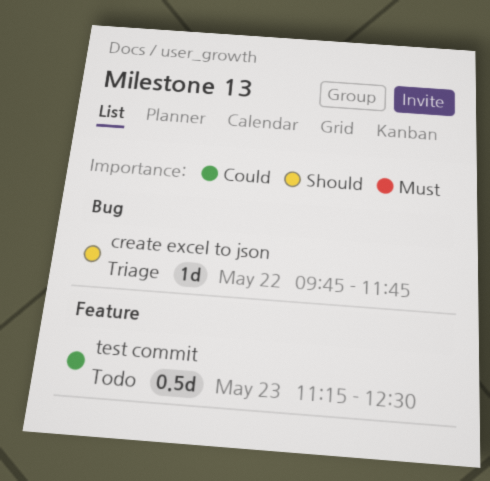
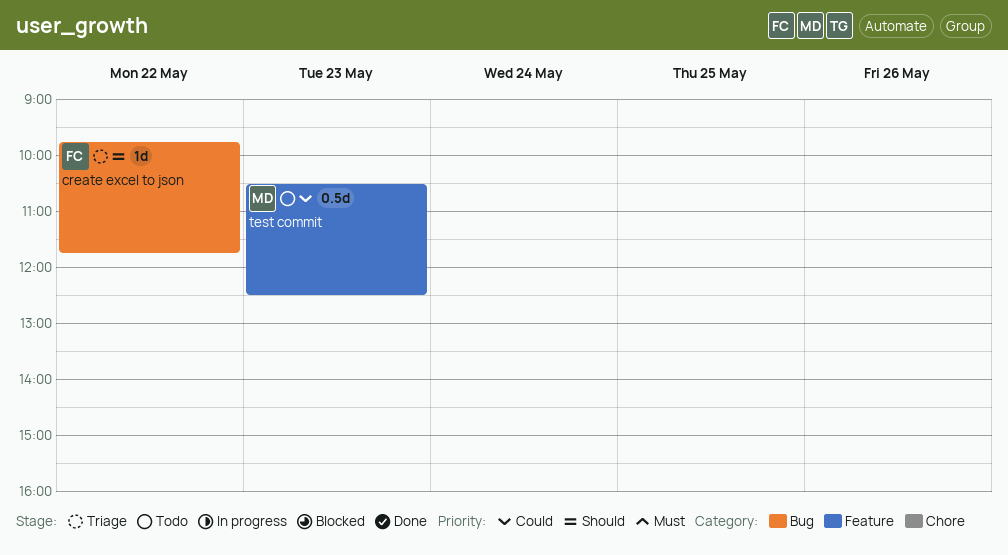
test commit, begins: 11:15 -> 10:30

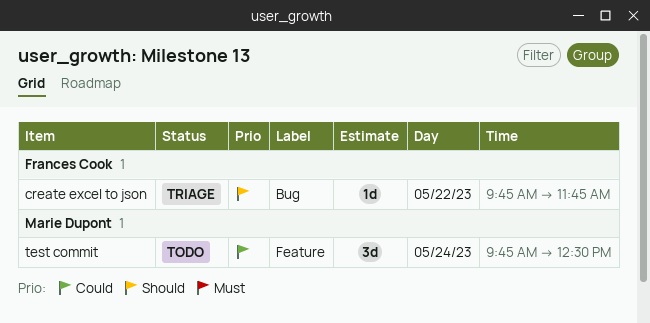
test commit, estimate: 0.5d -> 3d
test commit, day: May 23 -> May 24
test commit, begins: 10:30 -> 09:45

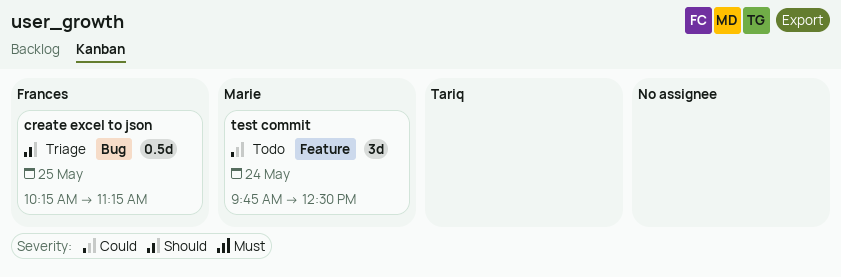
create excel to json, estimate: 1d -> 0.5d
create excel to json, day: May 22 -> May 25
create excel to json, begins: 09:45 -> 10:15
create excel to json, ends: 11:45 -> 11:15

